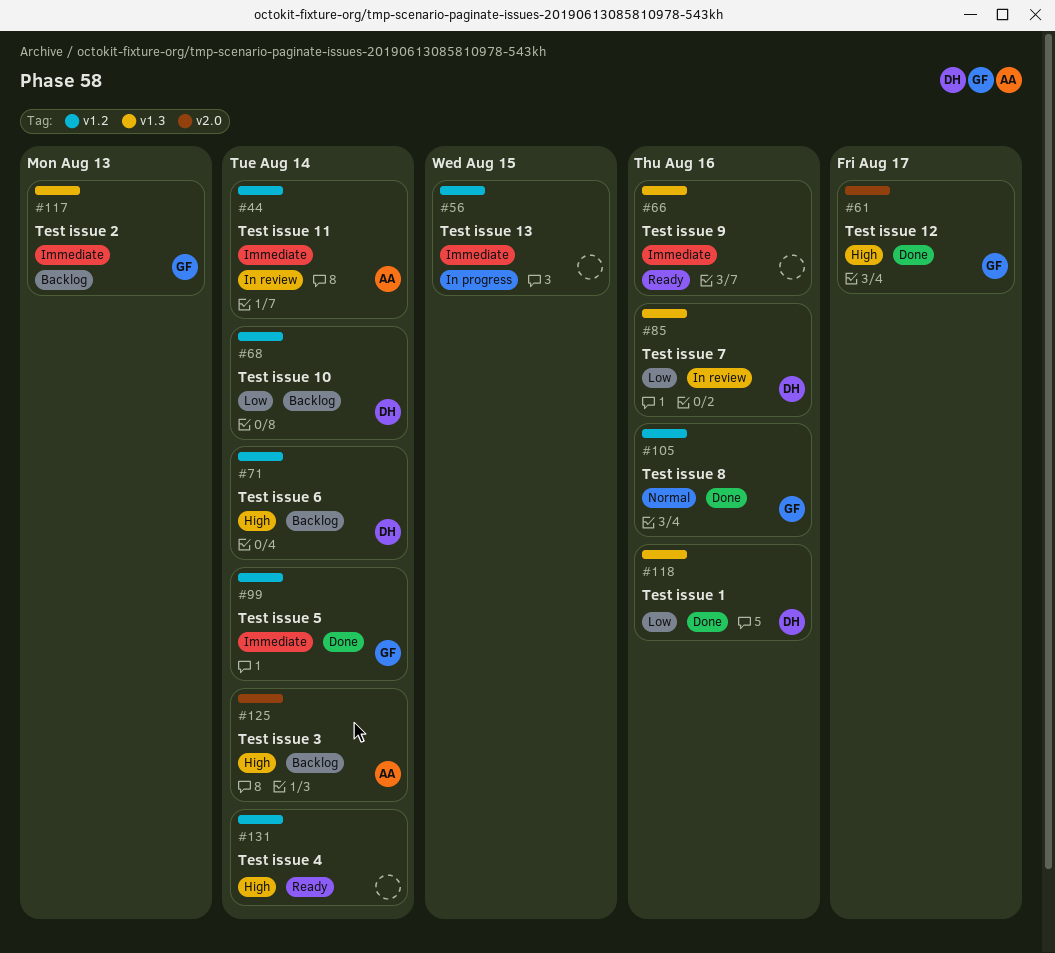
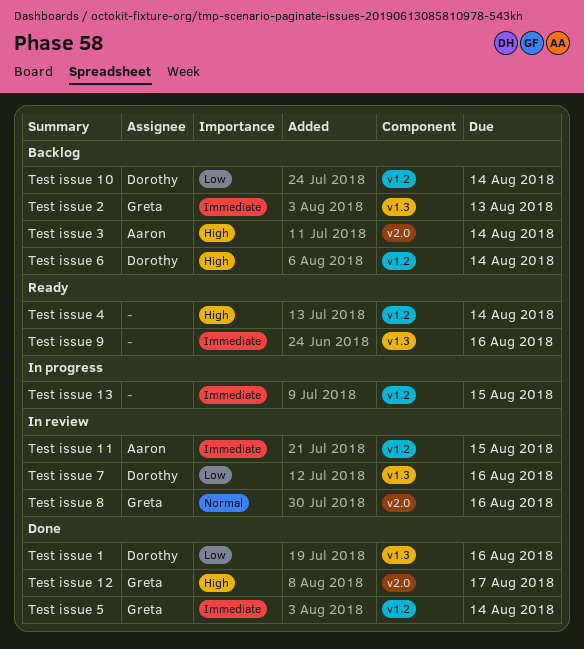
Test issue 11, due: Aug 14 -> Aug 15
Test issue 8, status: Done -> In review
Test issue 8, label: v1.2 -> v2.0

